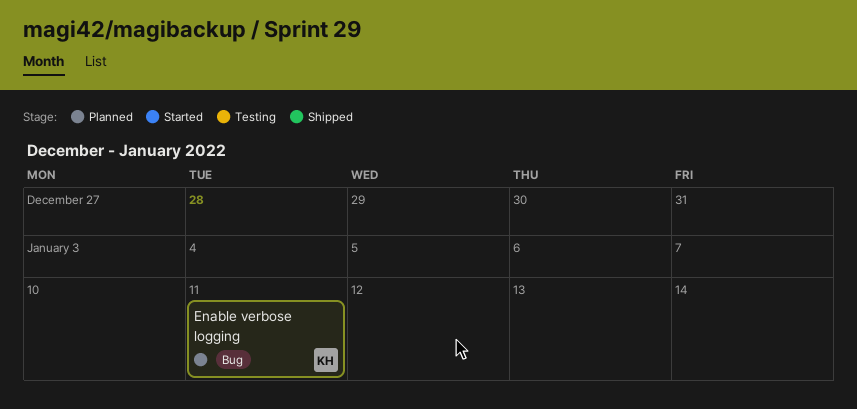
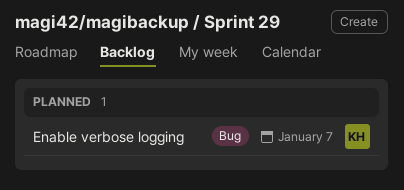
Enable verbose logging, due: Jan 11 -> Jan 7

